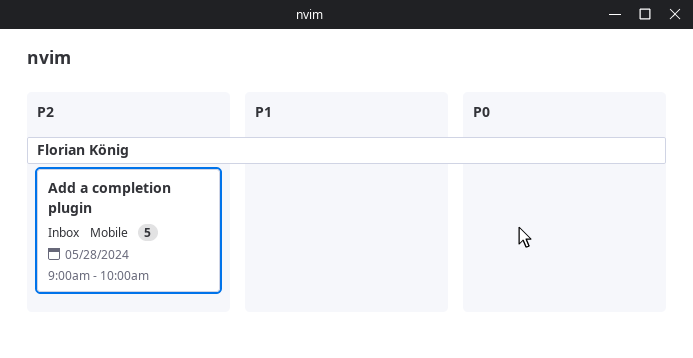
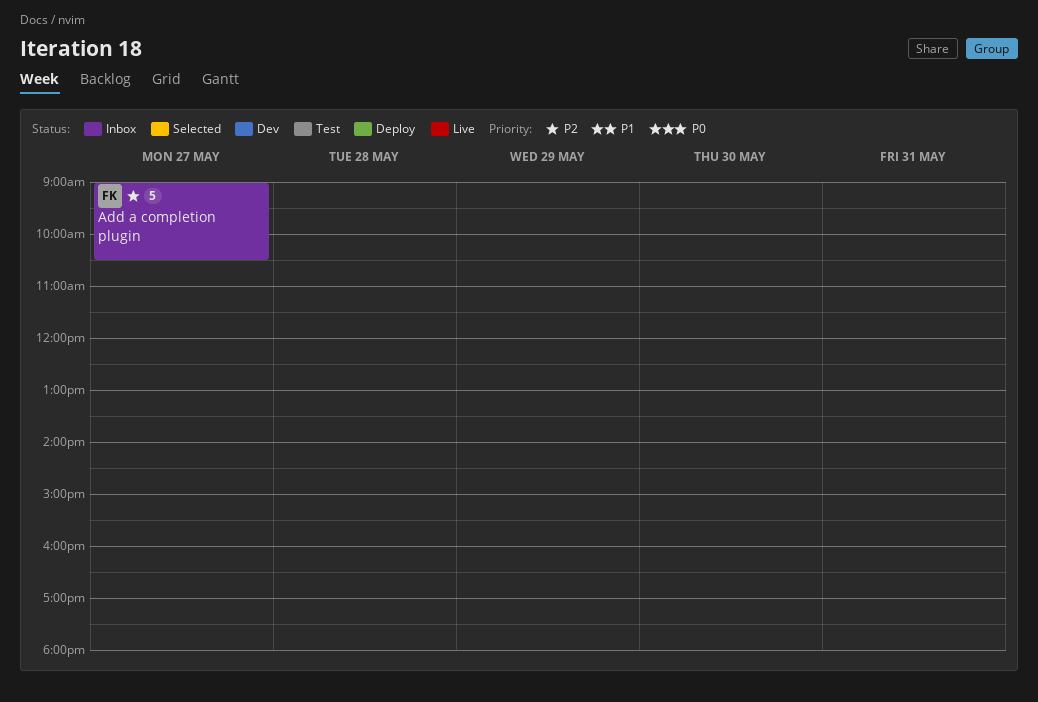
Add a completion plugin, day: May 28 -> May 27
Add a completion plugin, ends: 10:00 -> 10:30

